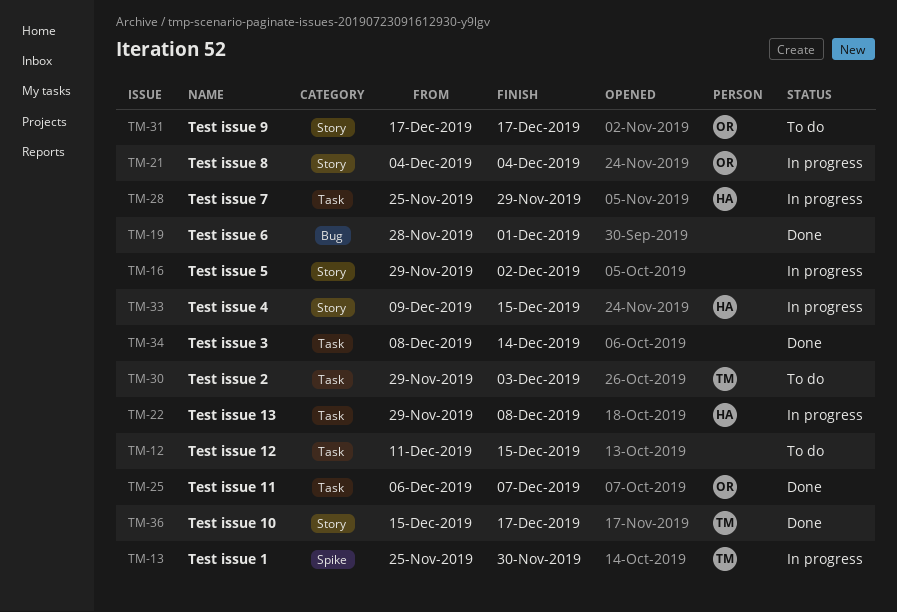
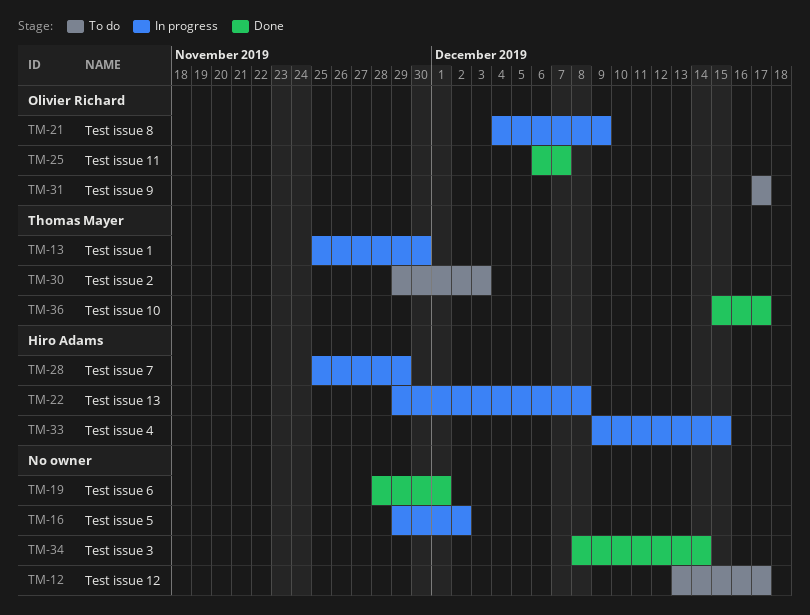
TM-12, start: Dec 11 -> Dec 13
TM-12, due: Dec 15 -> Dec 17
TM-21, due: Dec 4 -> Dec 9

